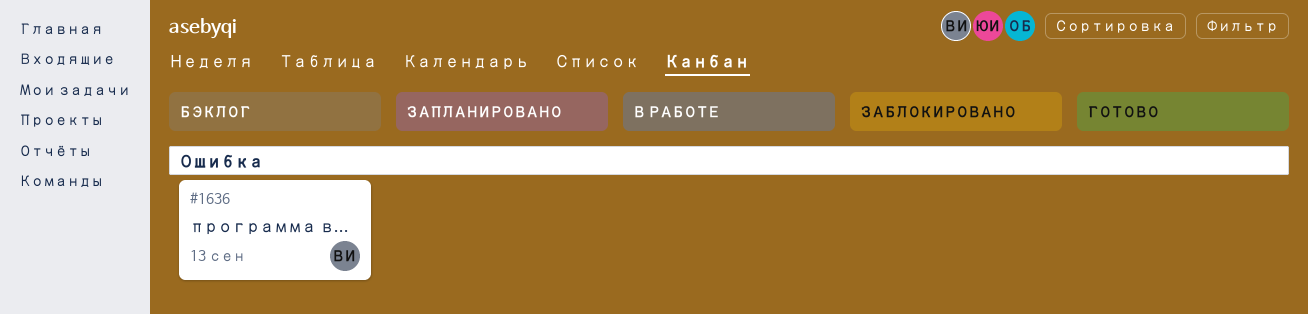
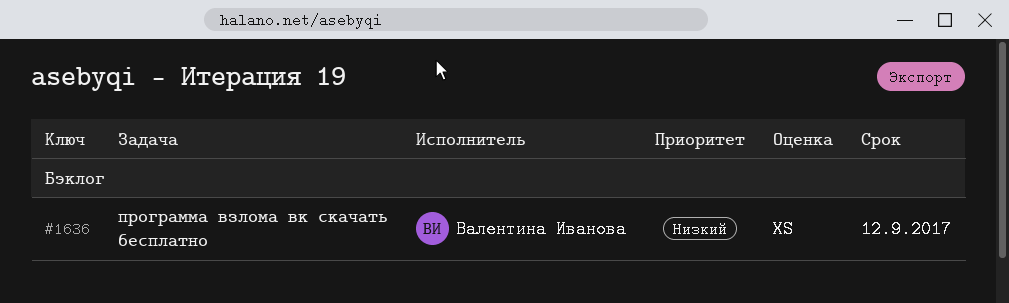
#1636, due: Sep 13 -> Sep 12

